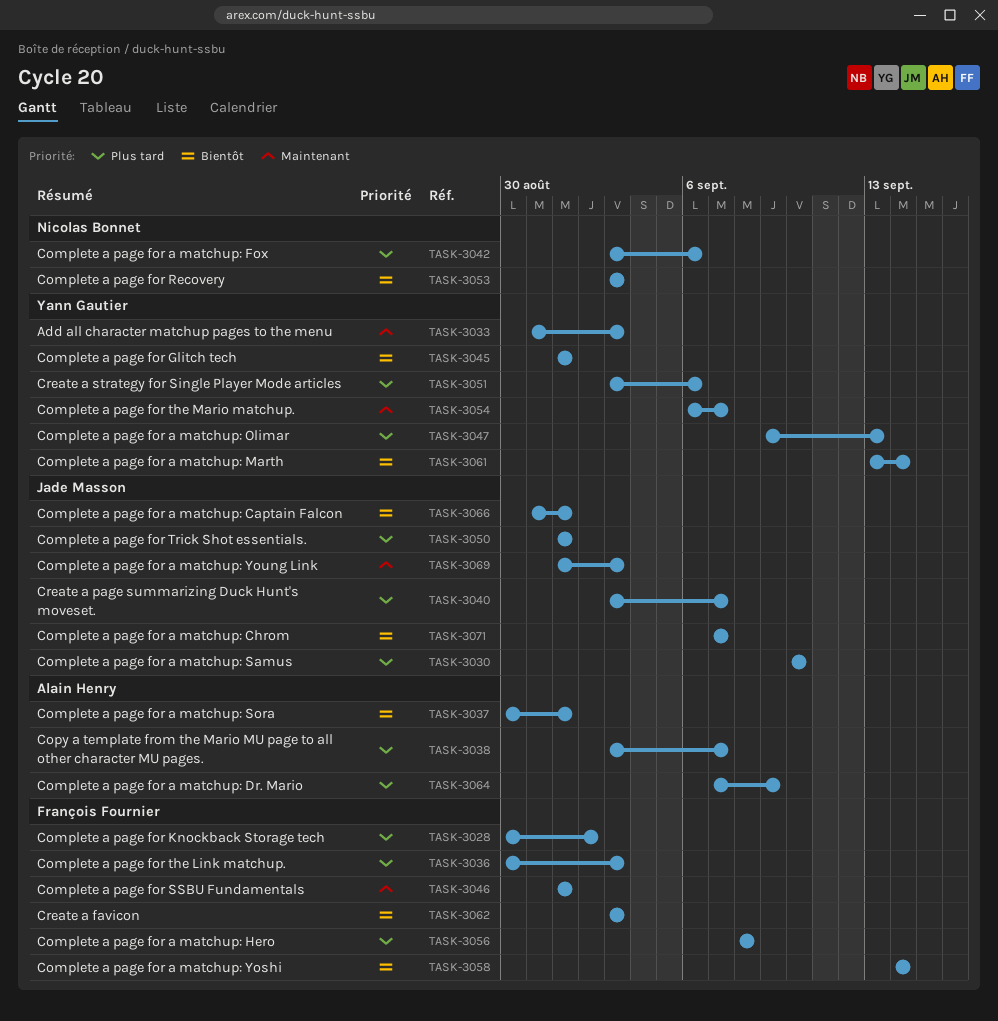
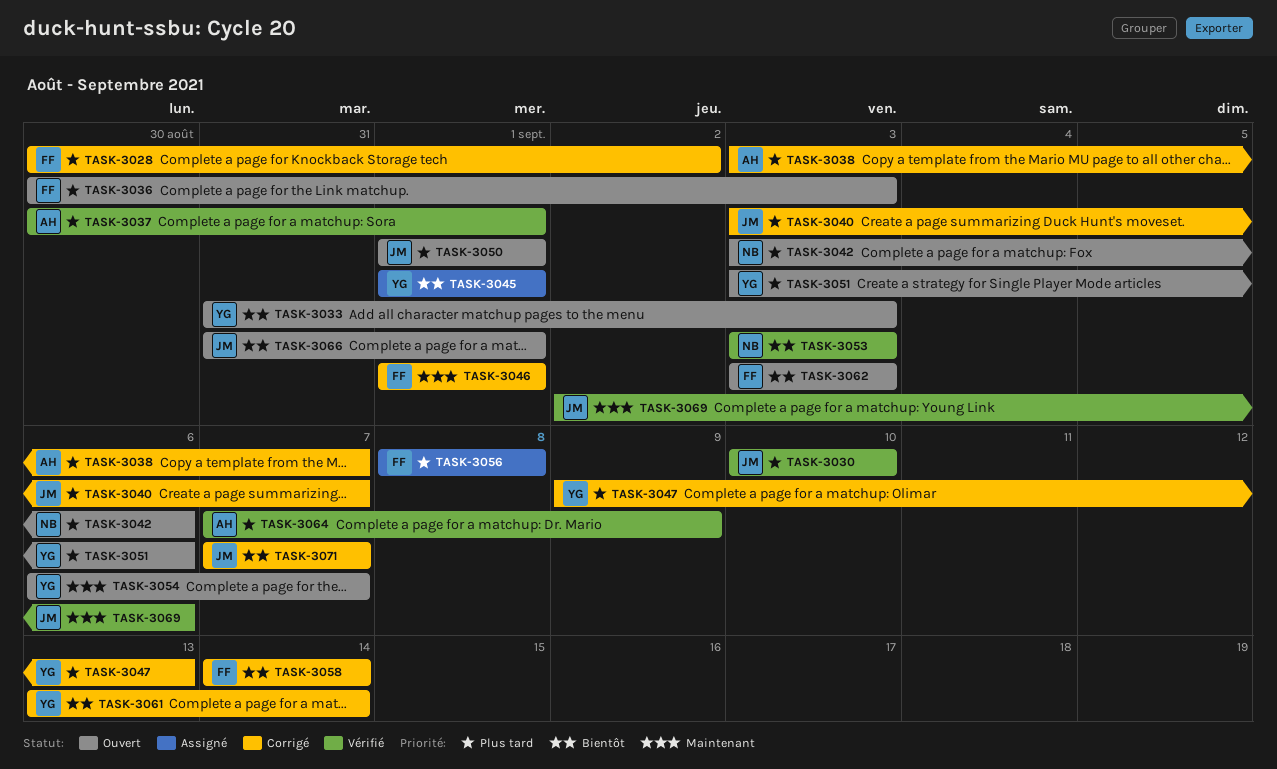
TASK-3033, priority: Maintenant -> Bientôt
TASK-3037, priority: Bientôt -> Plus tard
TASK-3069, start: Sep 1 -> Sep 2
TASK-3069, due: Sep 3 -> Sep 6

